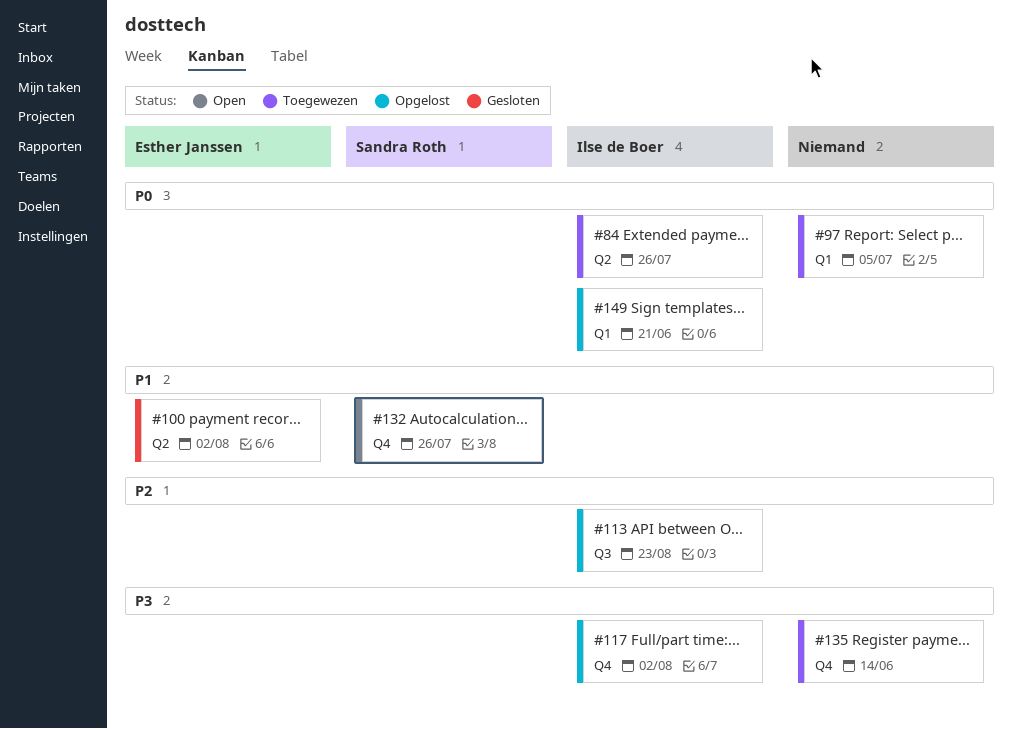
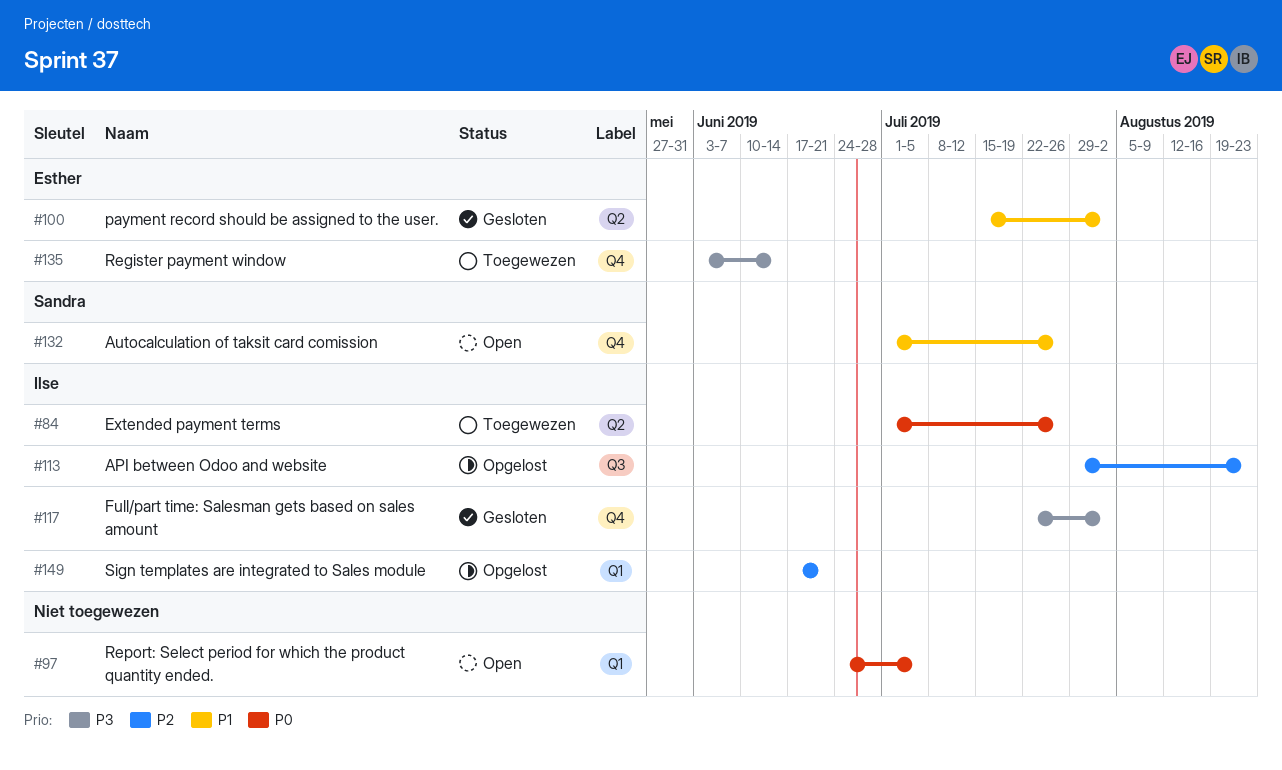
#97, status: Toegewezen -> Open
#117, status: Opgelost -> Gesloten
#135, owner: none -> Esther Janssen
#149, priority: P0 -> P2

